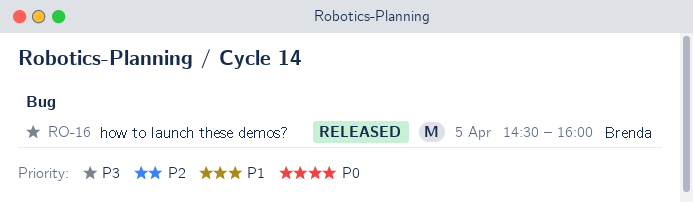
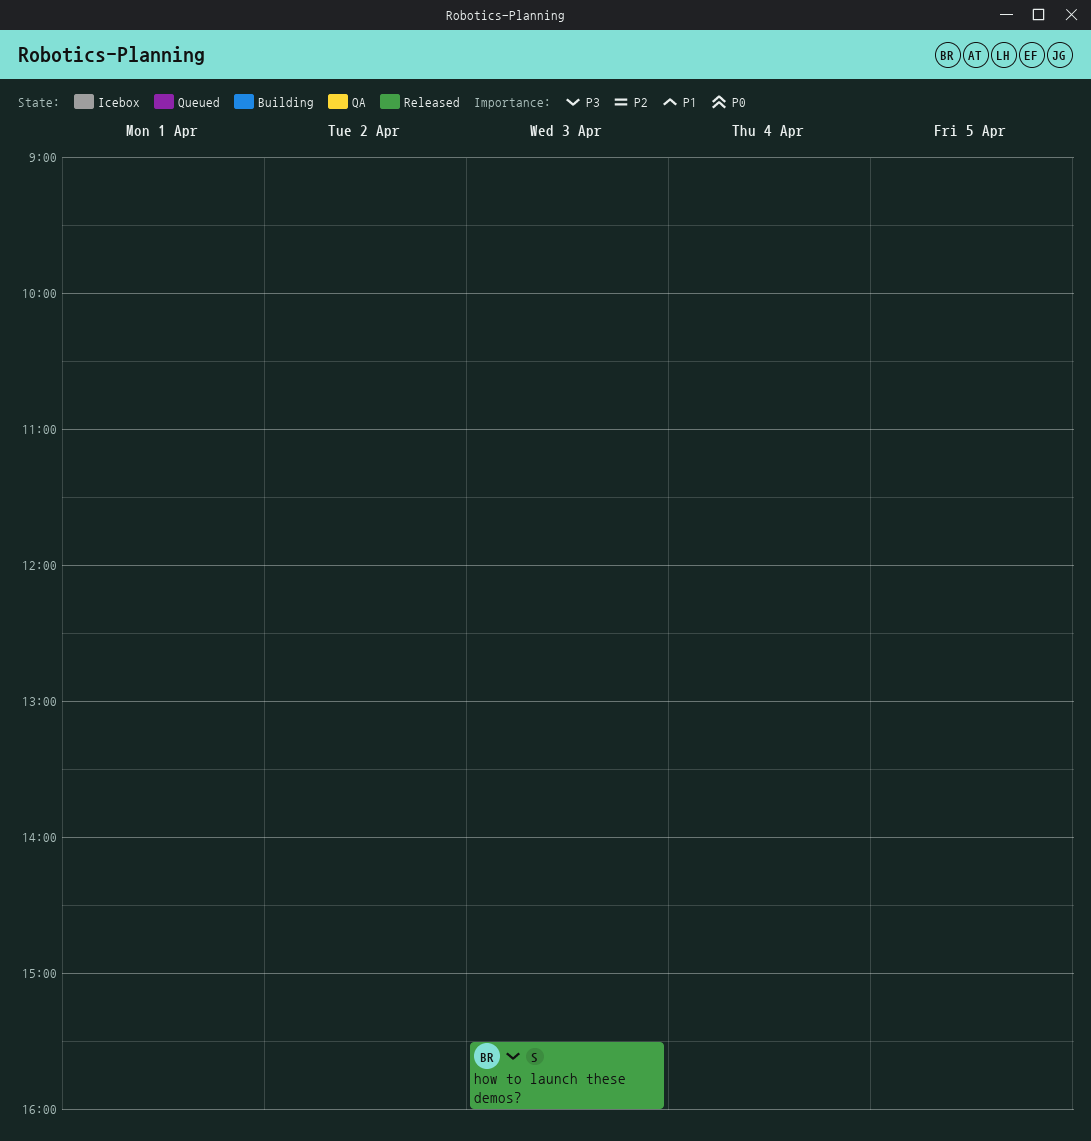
how to launch these demos?, estimate: M -> S
how to launch these demos?, day: Apr 5 -> Apr 3
how to launch these demos?, begins: 14:30 -> 15:30

